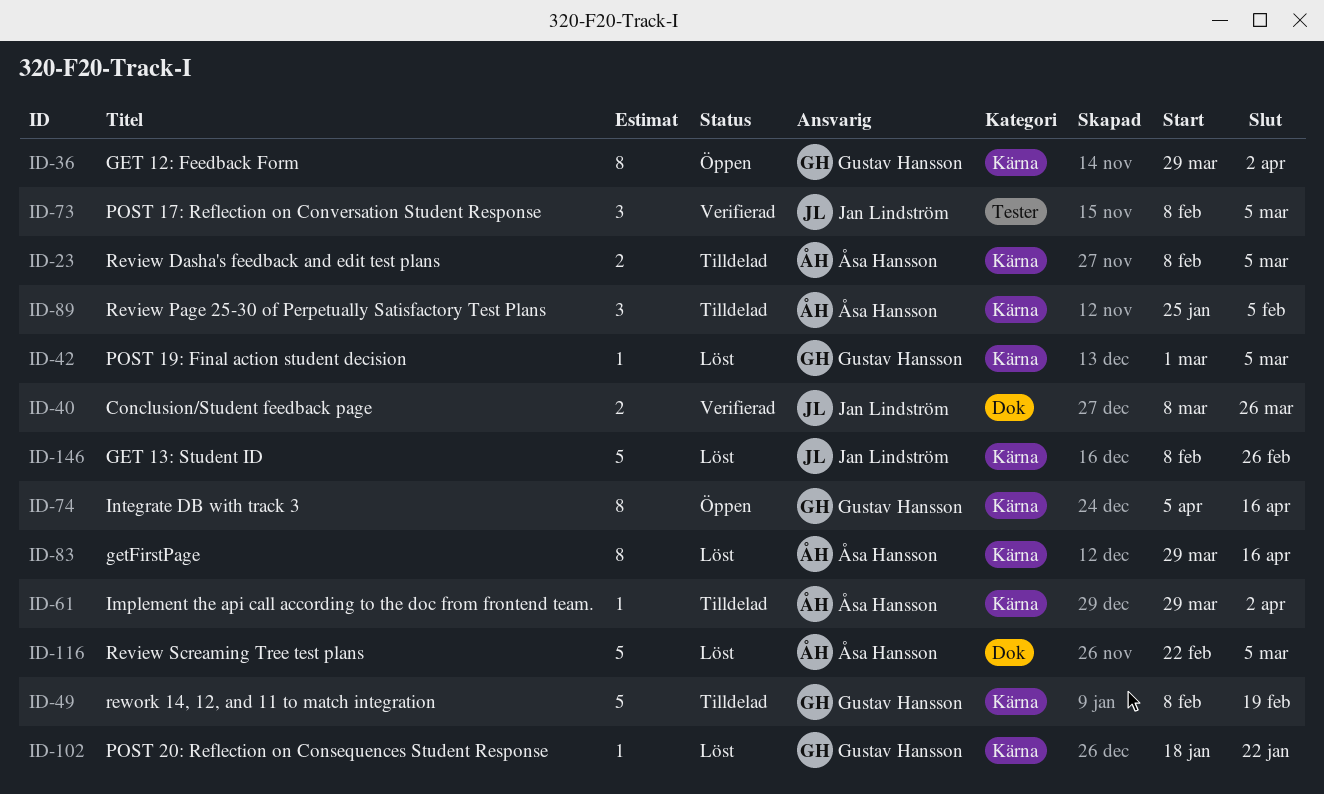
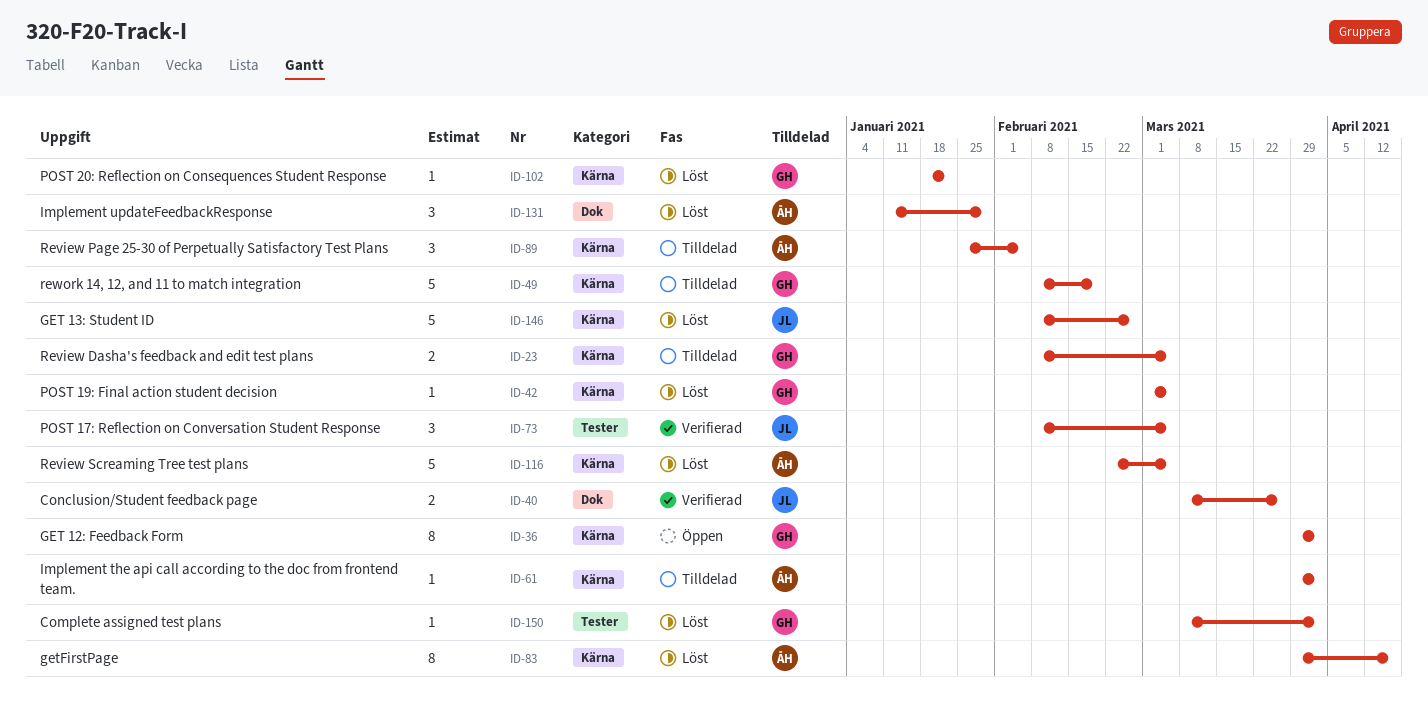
ID-23, owner: Åsa Hansson -> Gustav Hansson
ID-74: present -> none
ID-116, label: Dok -> Kärna
ID-131: none -> present
ID-150: none -> present

